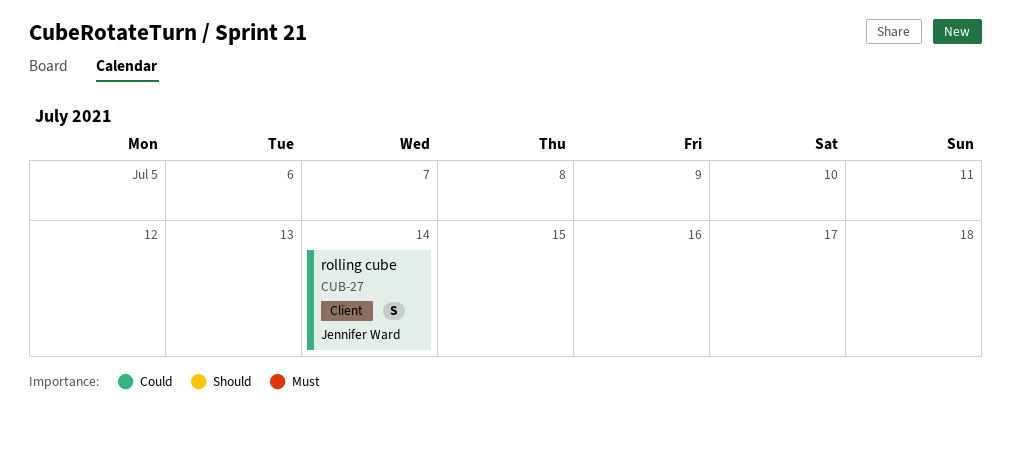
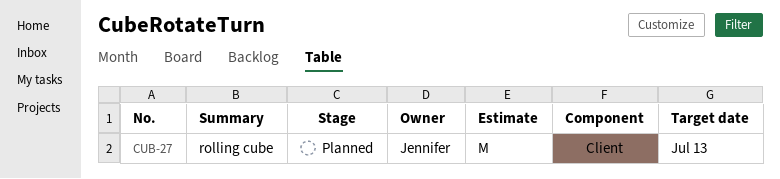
CUB-27, estimate: S -> M
CUB-27, due: Jul 14 -> Jul 13

